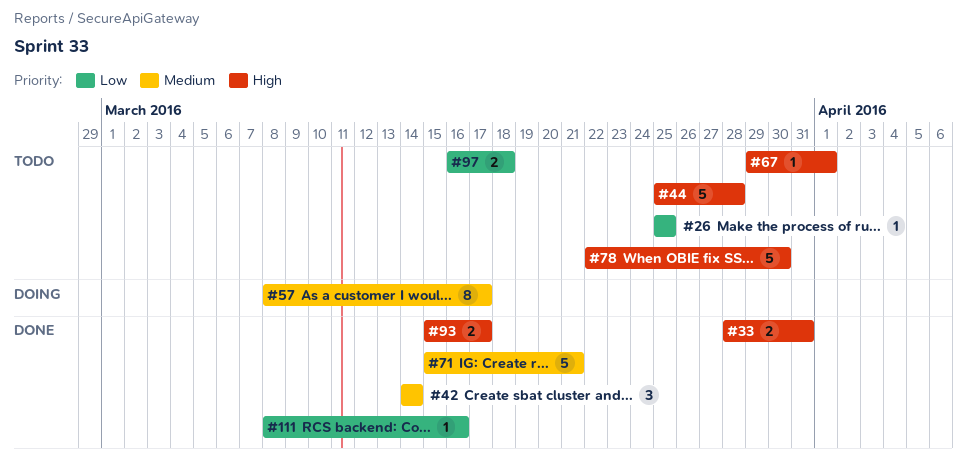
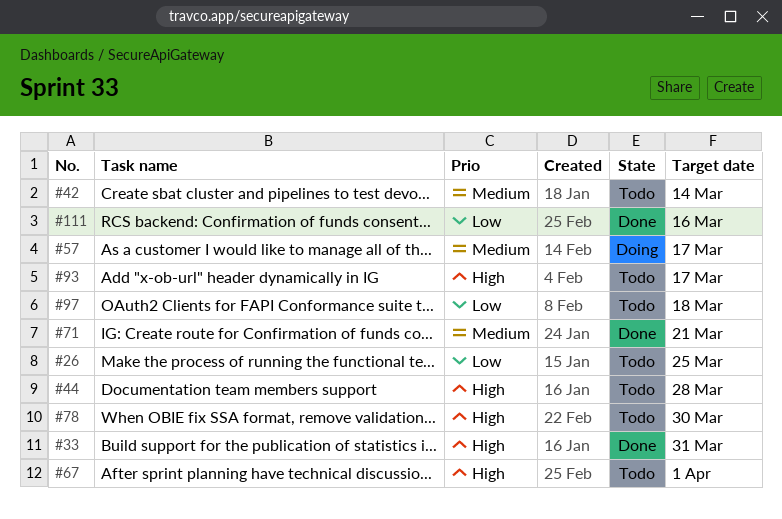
#42, status: Done -> Todo
#93, status: Done -> Todo

